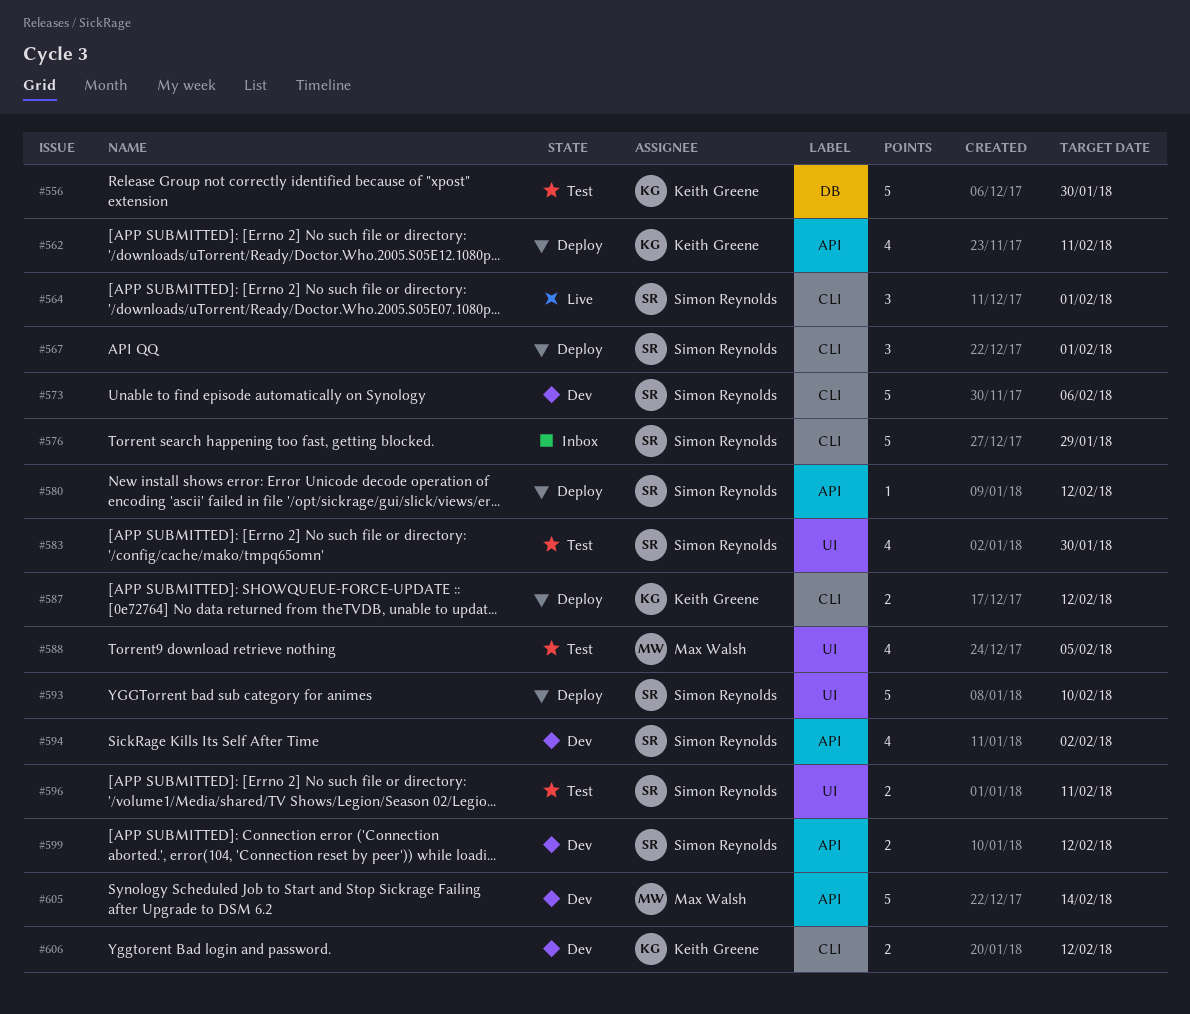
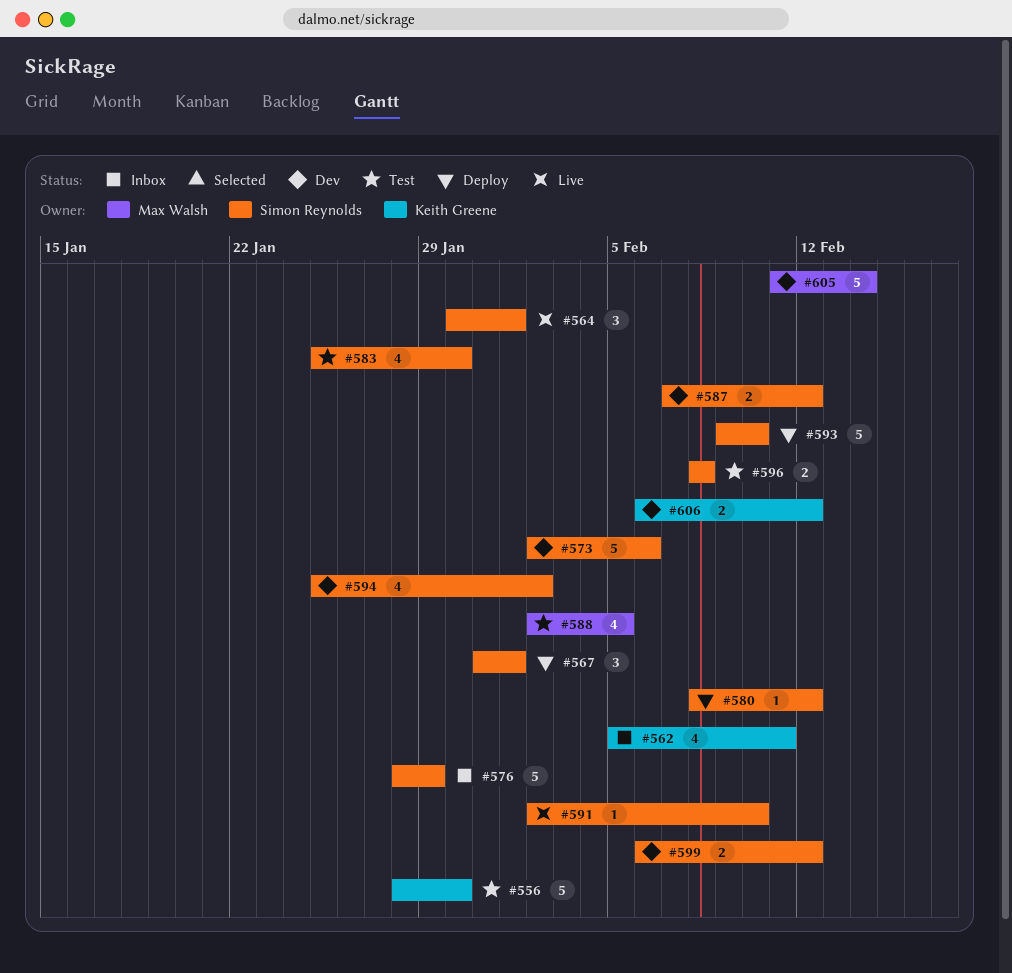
#562, status: Deploy -> Inbox
#587, status: Deploy -> Dev
#587, owner: Keith Greene -> Simon Reynolds
#591: none -> present
#596, due: Feb 11 -> Feb 8

